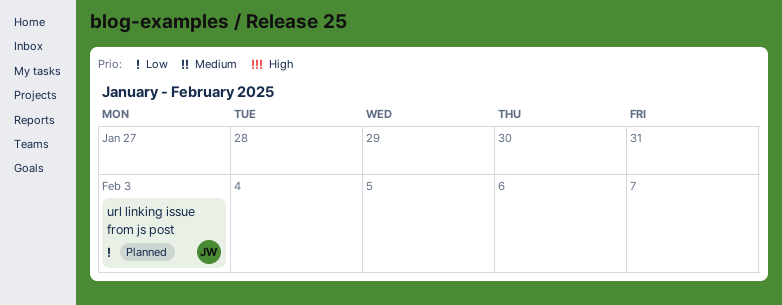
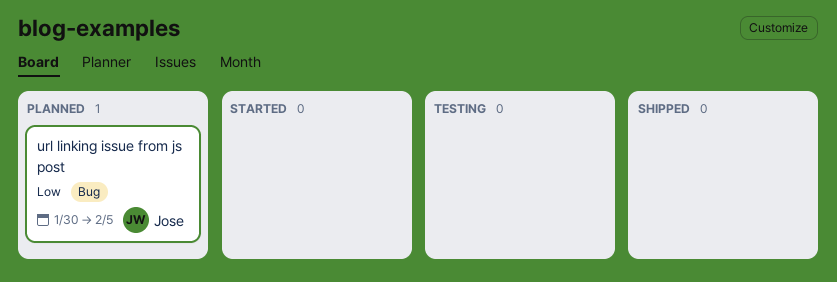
url linking issue from js post, due: Feb 3 -> Feb 5

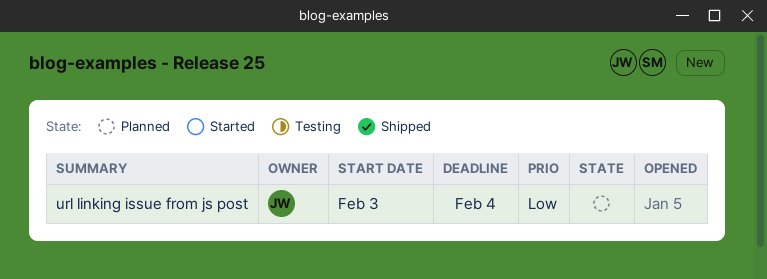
url linking issue from js post, start: Jan 30 -> Feb 3
url linking issue from js post, due: Feb 5 -> Feb 4

